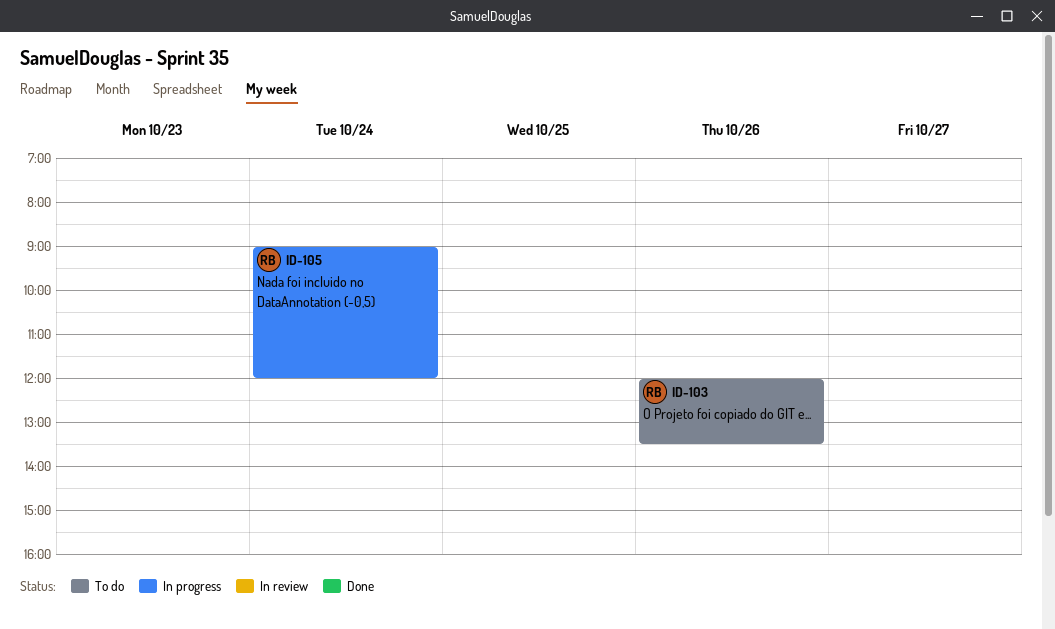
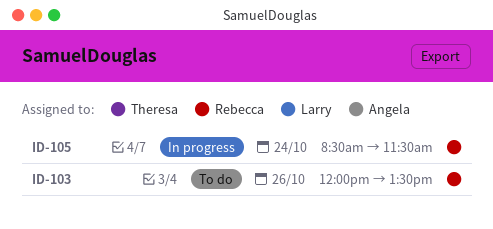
ID-105, begins: 09:00 -> 08:30
ID-105, ends: 12:00 -> 11:30

